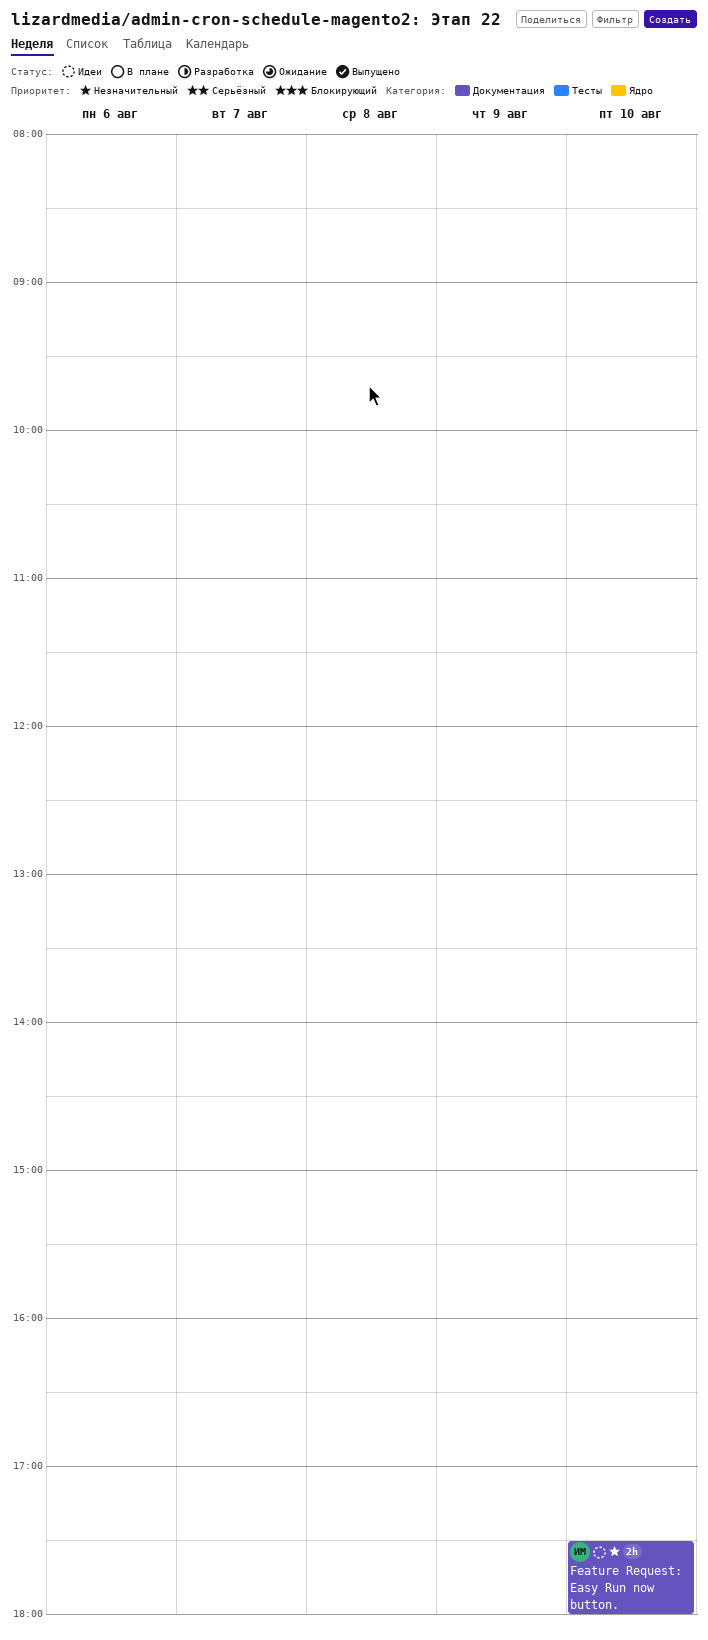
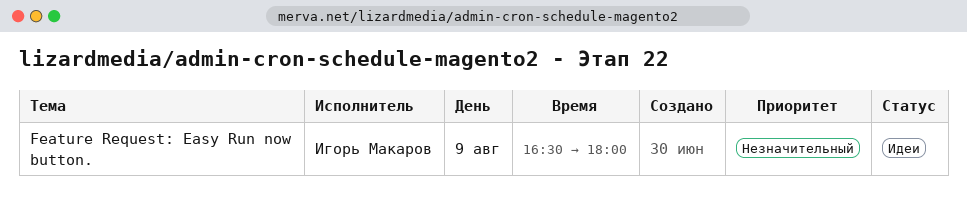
Feature Request: Easy Run now button., day: Aug 10 -> Aug 9
Feature Request: Easy Run now button., begins: 17:30 -> 16:30

